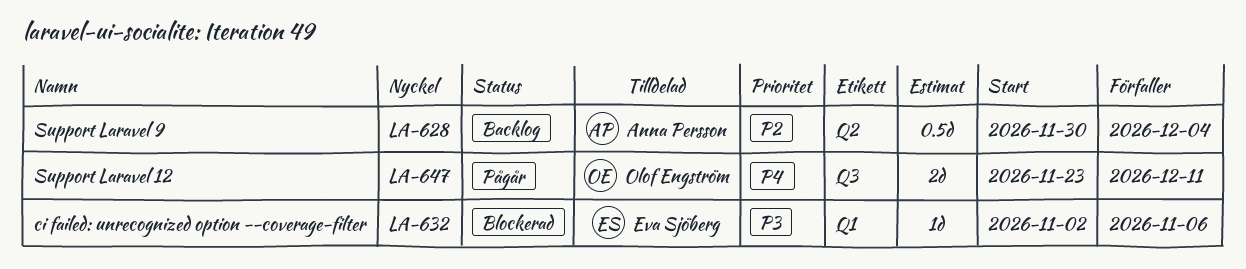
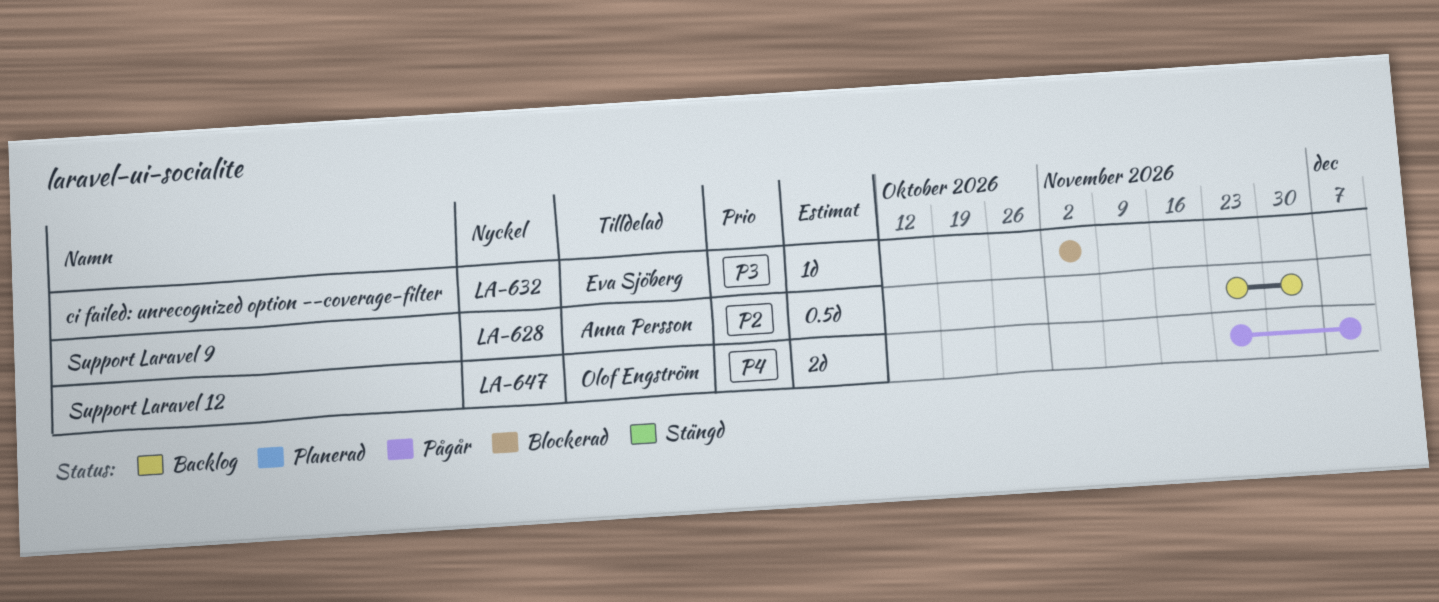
LA-628, start: Nov 30 -> Nov 23

